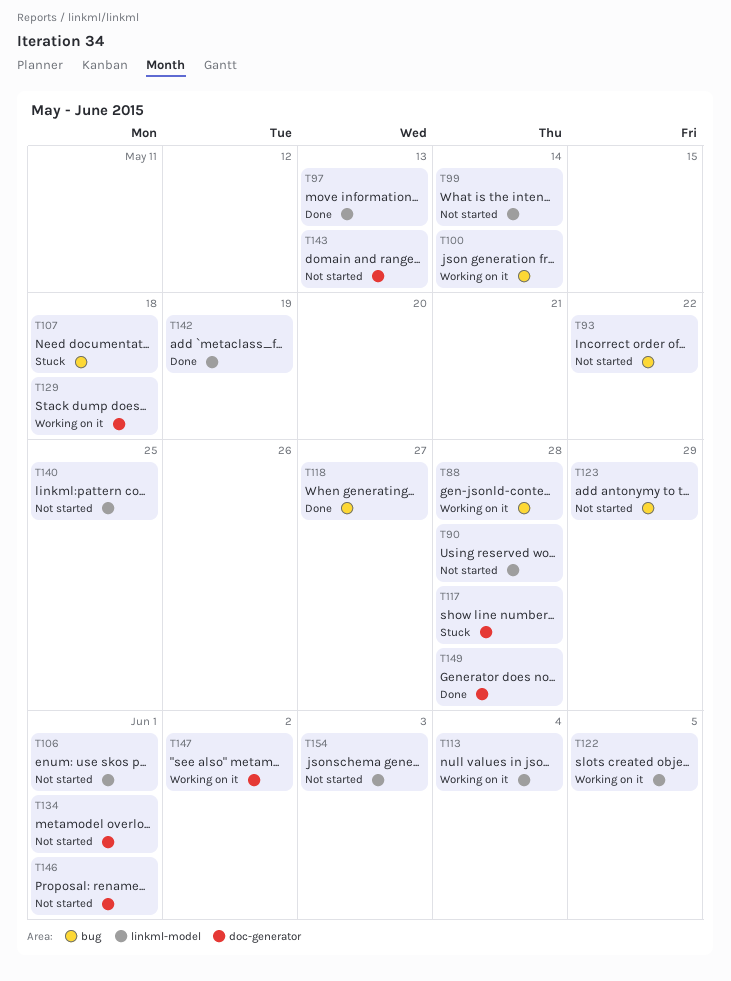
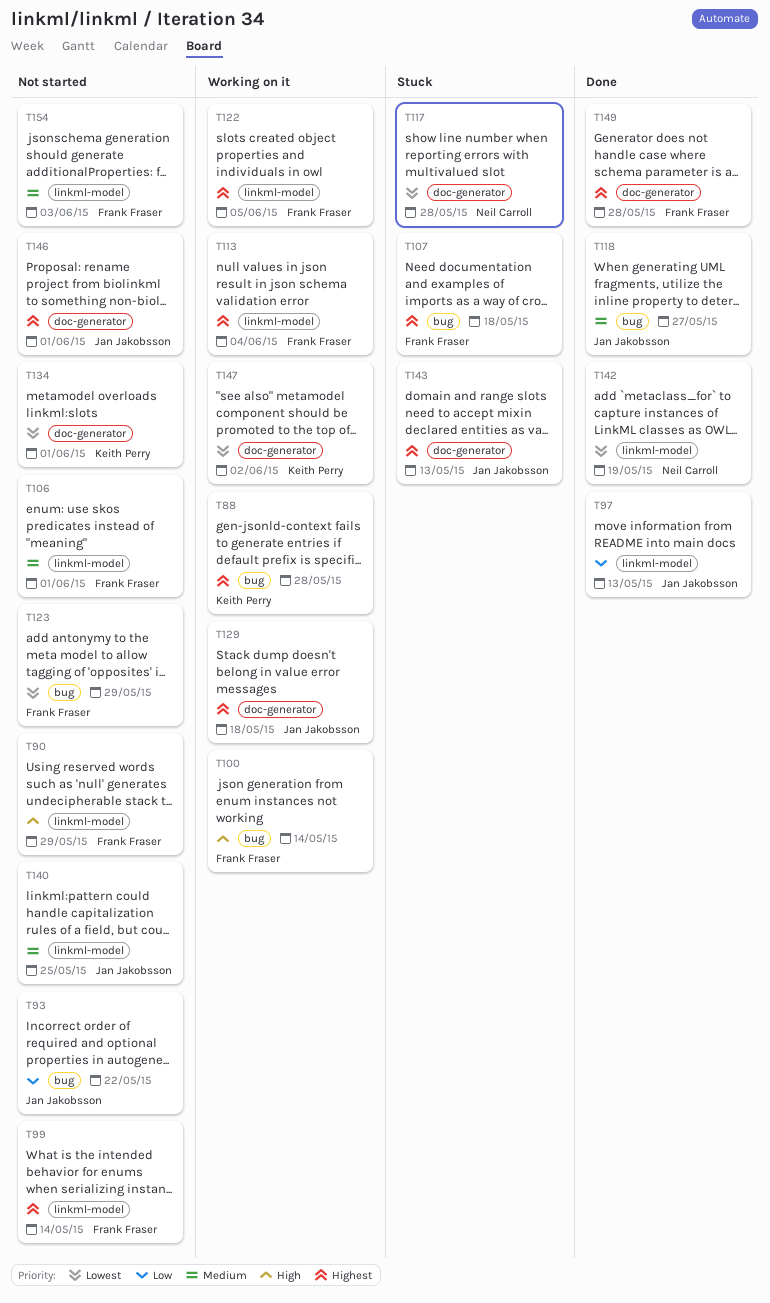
T90, due: May 28 -> May 29
T143, status: Not started -> Stuck

